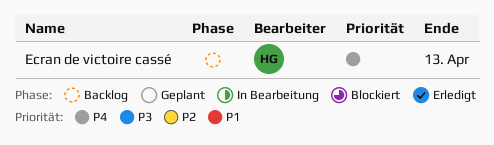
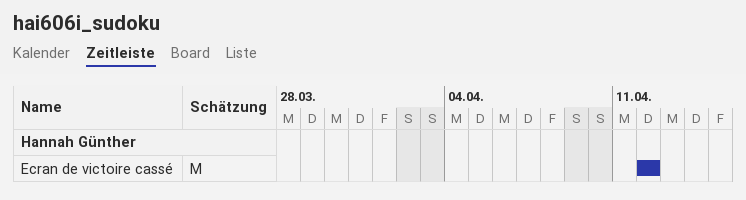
Ecran de victoire cassé, due: Apr 13 -> Apr 12

